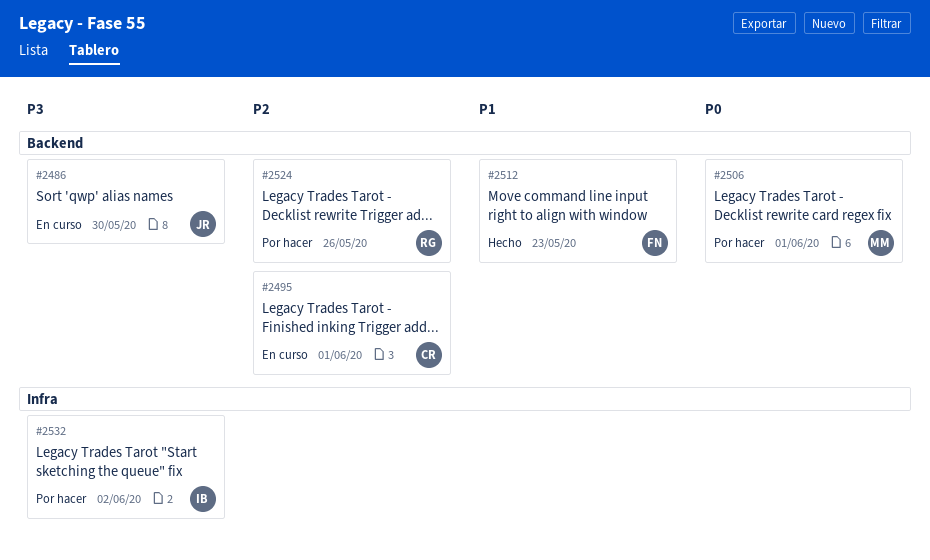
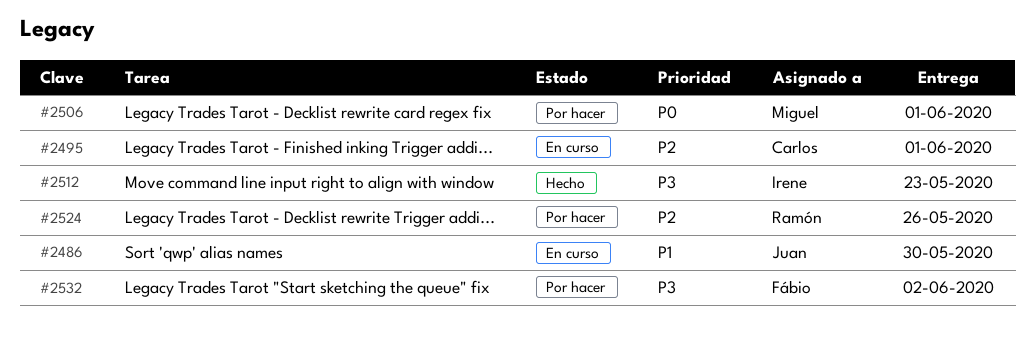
#2486, priority: P3 -> P1
#2512, owner: Fábio -> Irene
#2512, priority: P1 -> P3
#2532, owner: Irene -> Fábio

